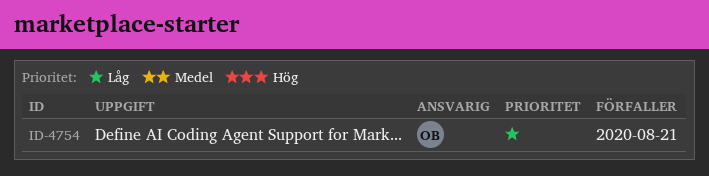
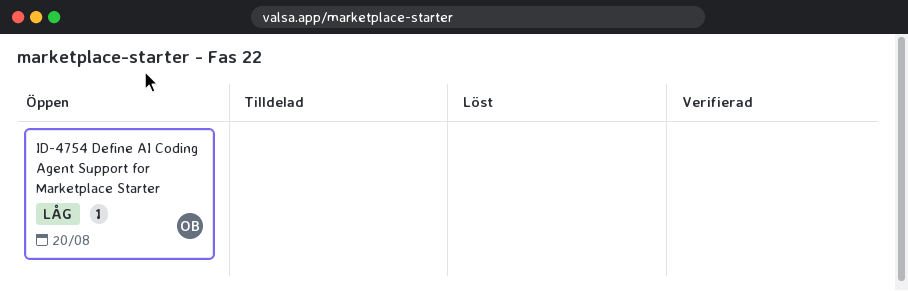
ID-4754, due: Aug 21 -> Aug 20

